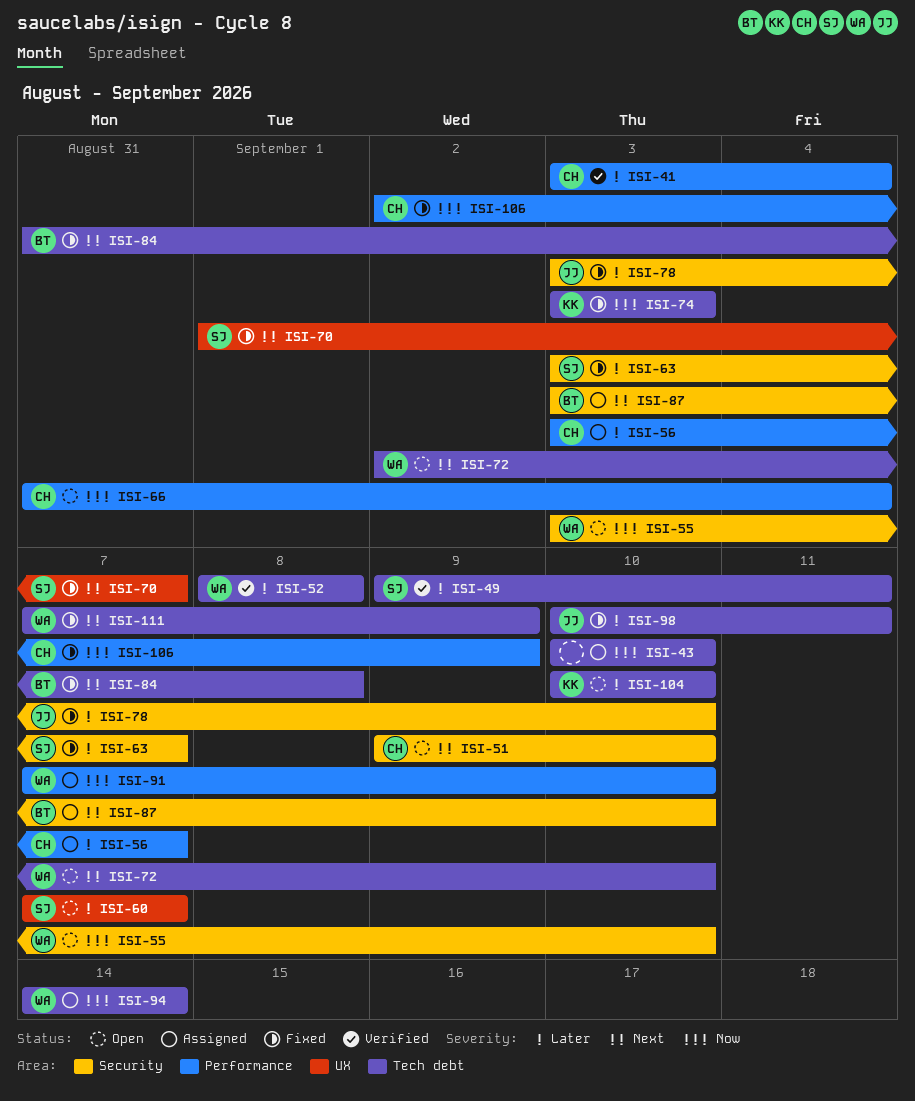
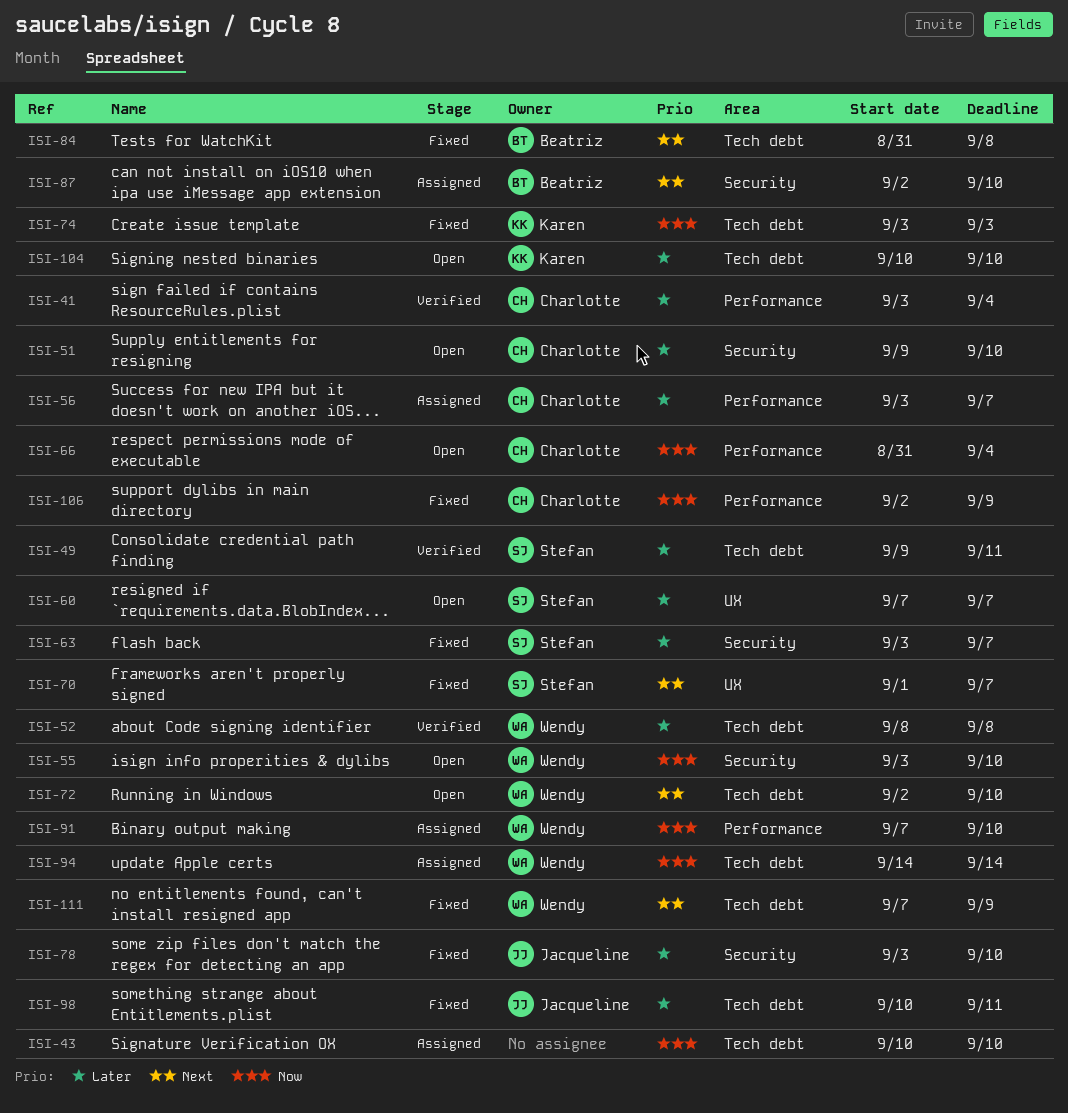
ISI-51, priority: Next -> Later
ISI-87, start: Sep 3 -> Sep 2

